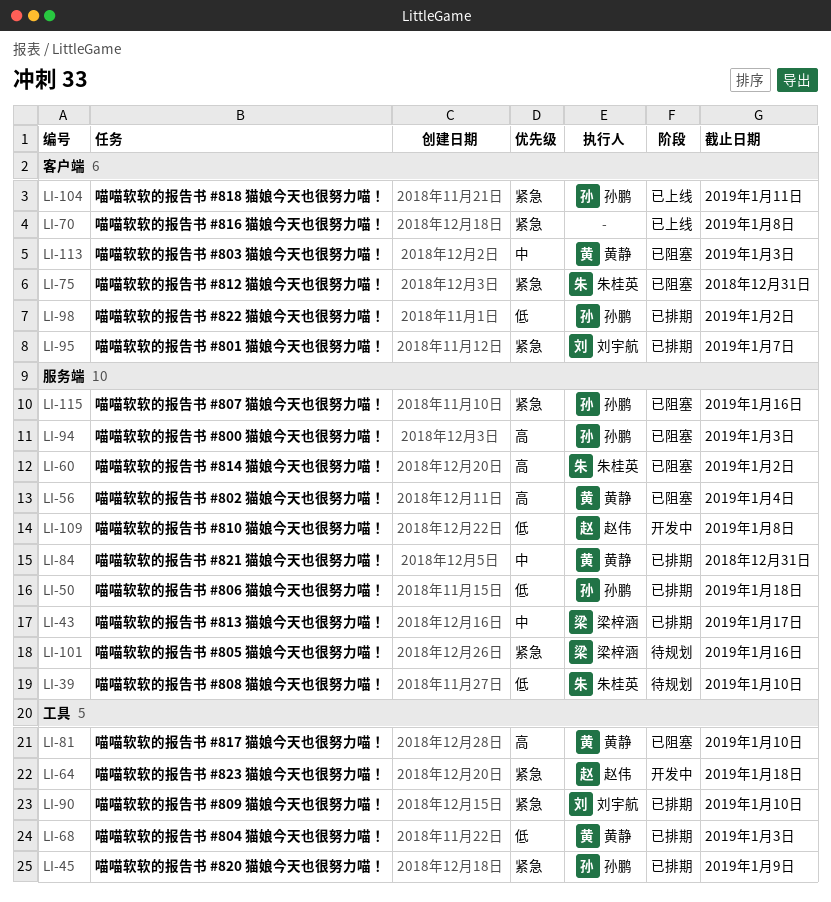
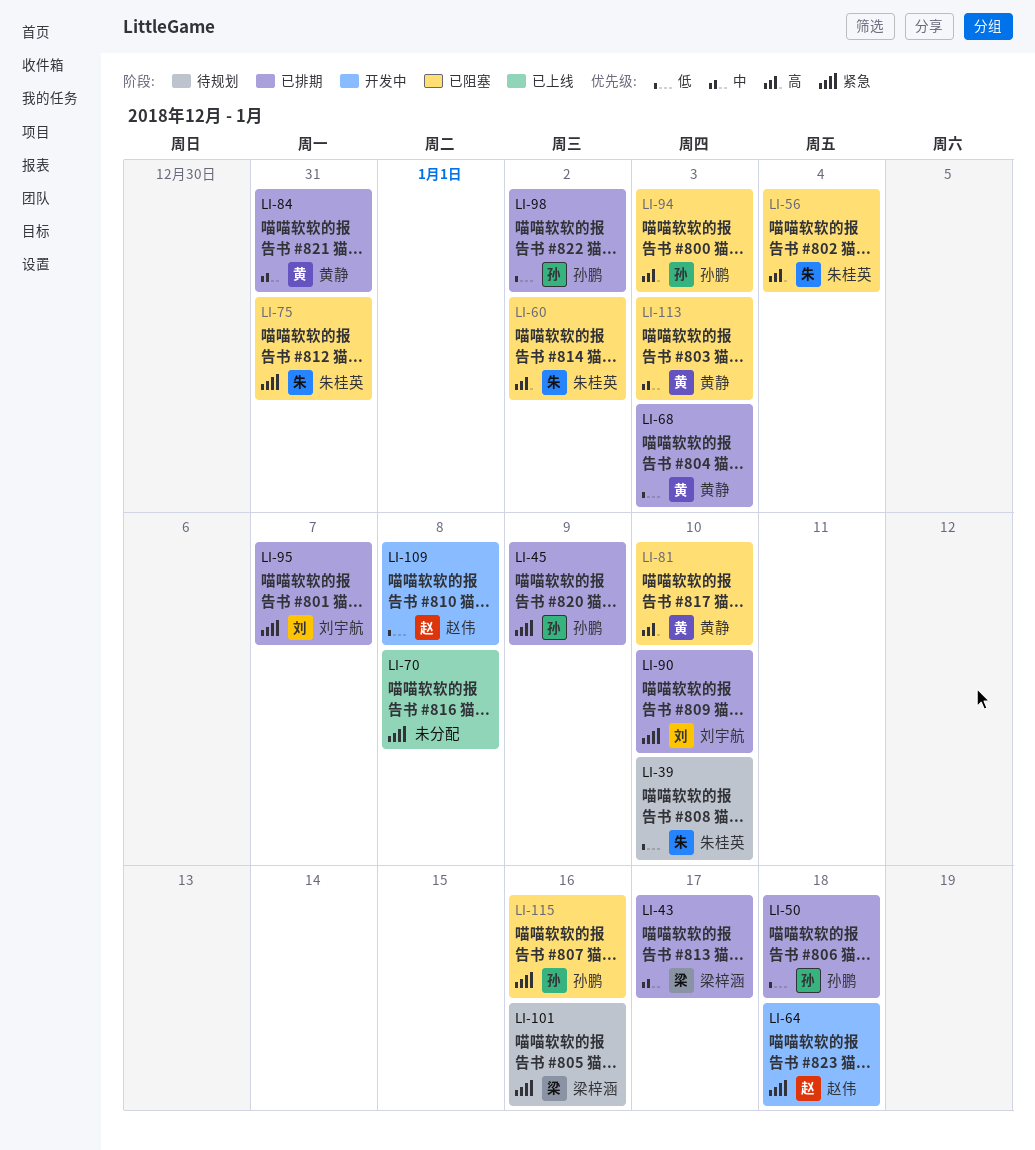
LI-56, owner: 黄静 -> 朱桂英
LI-104: present -> none

